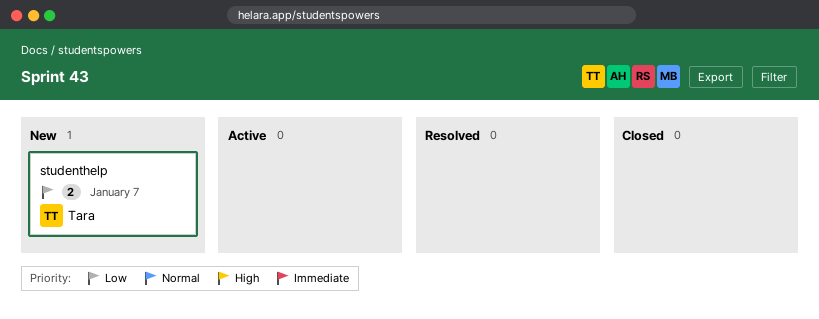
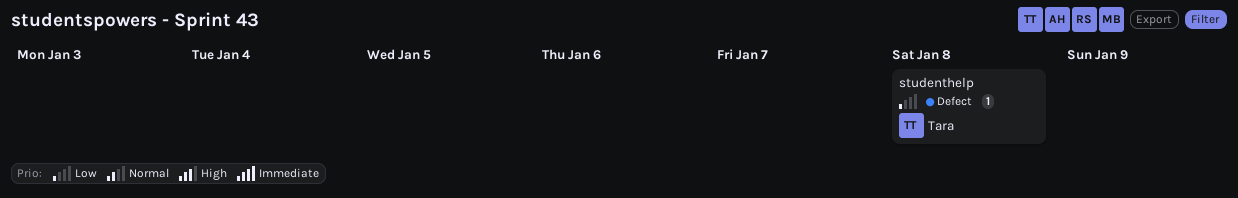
studenthelp, estimate: 2 -> 1
studenthelp, due: Jan 7 -> Jan 8

